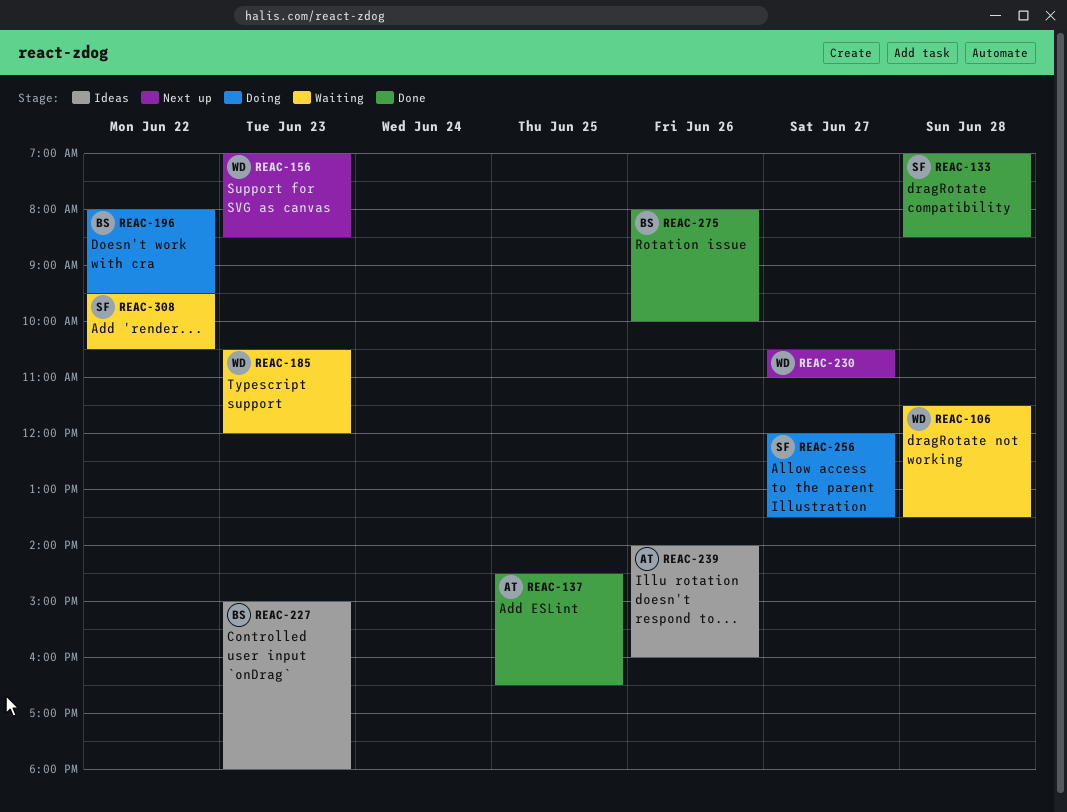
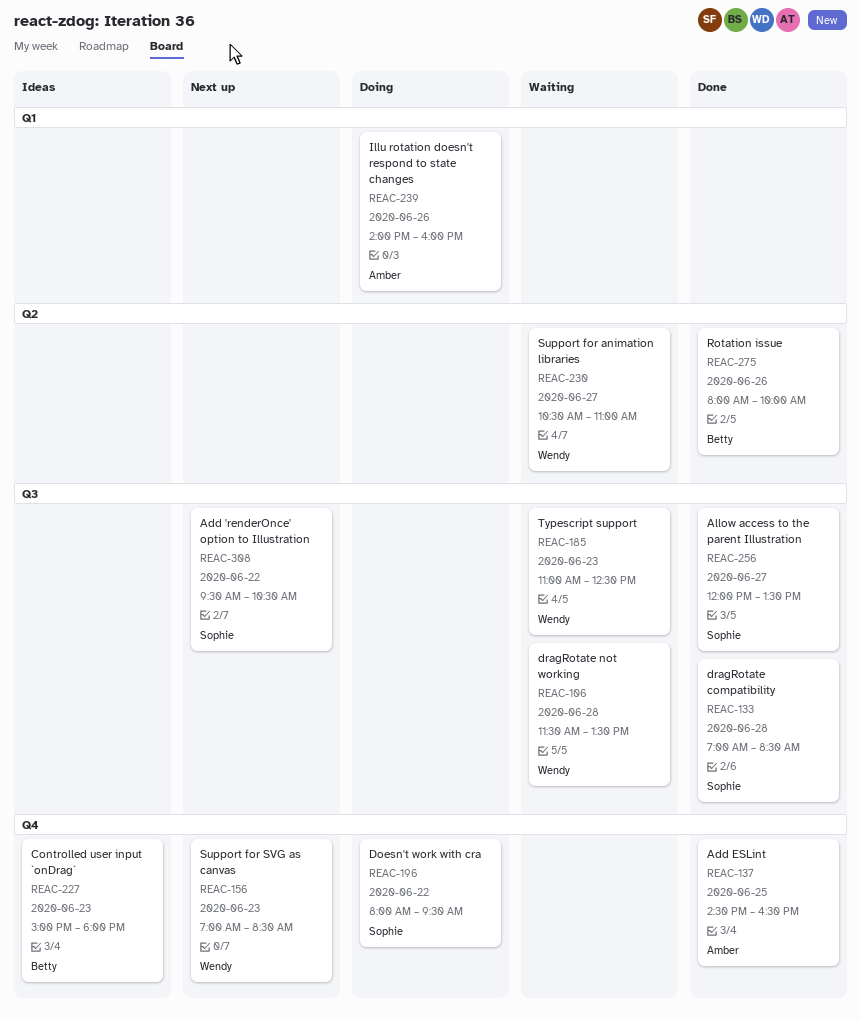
REAC-185, begins: 10:30 -> 11:00
REAC-185, ends: 12:00 -> 12:30
REAC-196, owner: Betty -> Sophie
REAC-230, status: Next up -> Waiting
REAC-239, status: Ideas -> Doing
REAC-256, status: Doing -> Done
REAC-308, status: Waiting -> Next up

